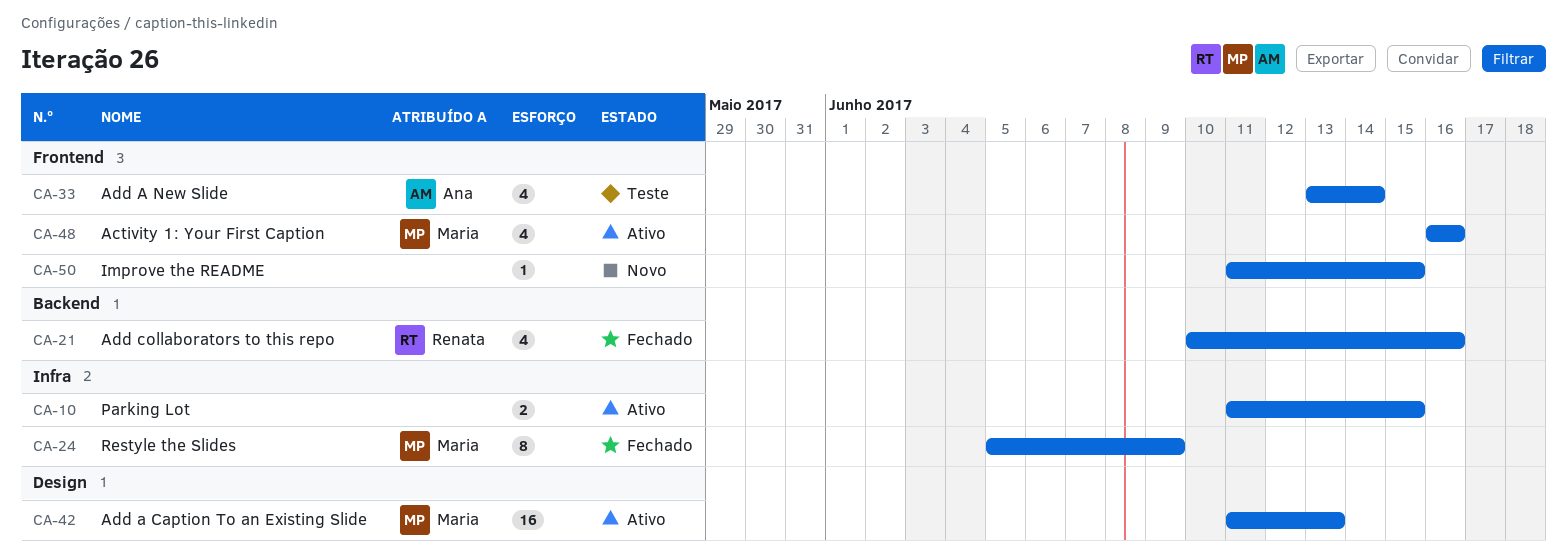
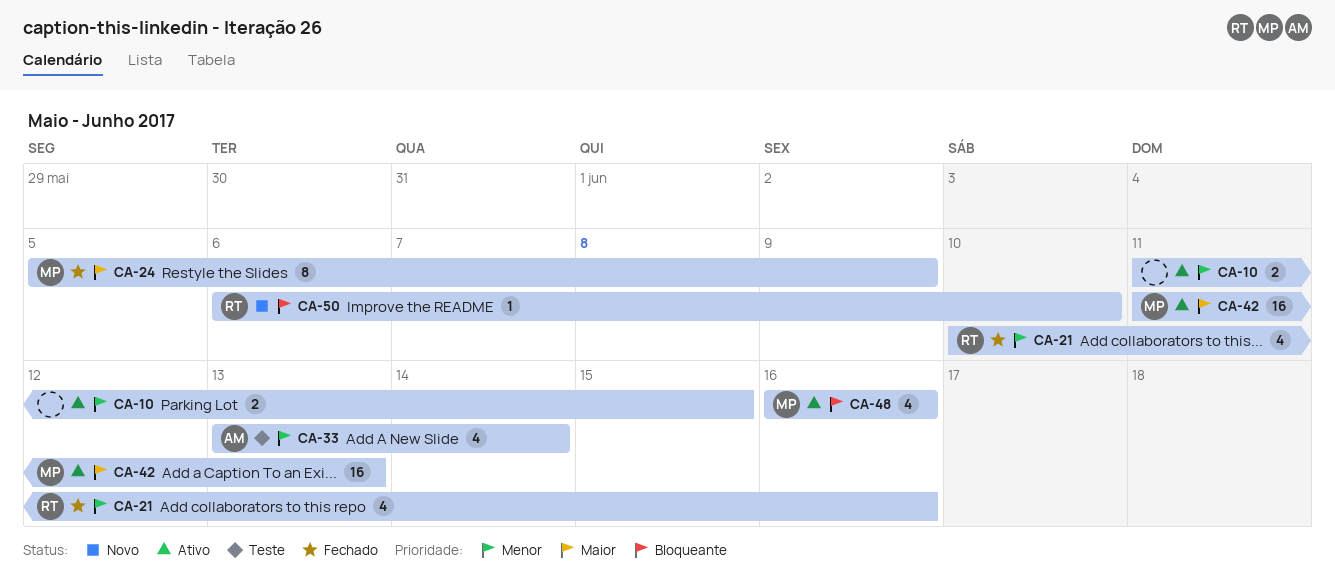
CA-50, owner: none -> Renata
CA-50, start: Jun 11 -> Jun 6
CA-50, due: Jun 15 -> Jun 10

